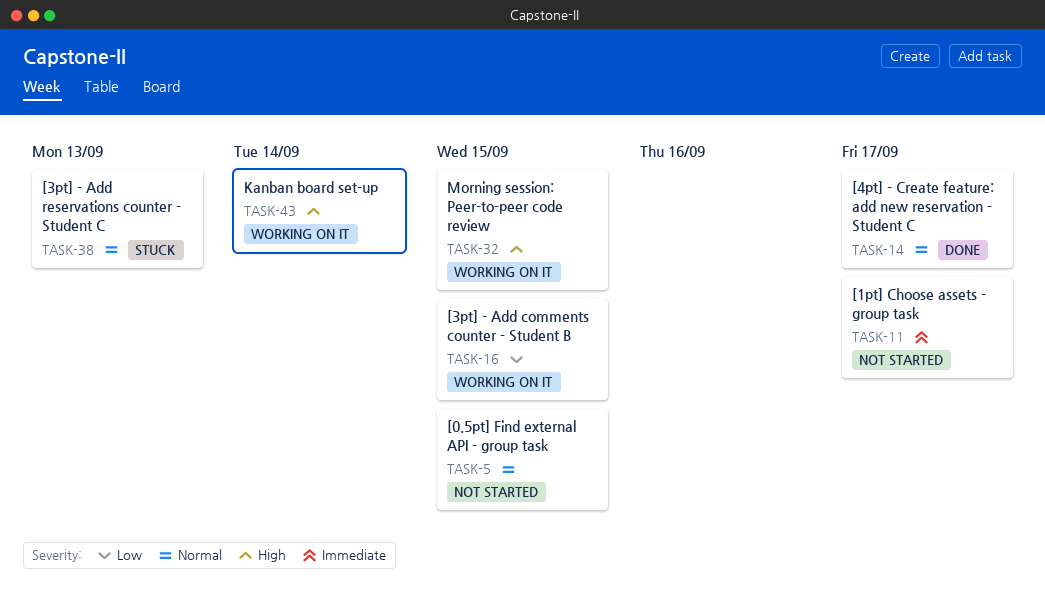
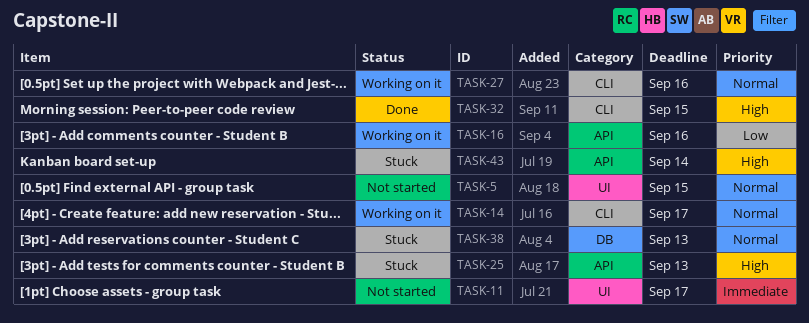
TASK-14, status: Done -> Working on it
TASK-16, due: Sep 15 -> Sep 16
TASK-25: none -> present
TASK-27: none -> present
TASK-32, status: Working on it -> Done
TASK-43, status: Working on it -> Stuck

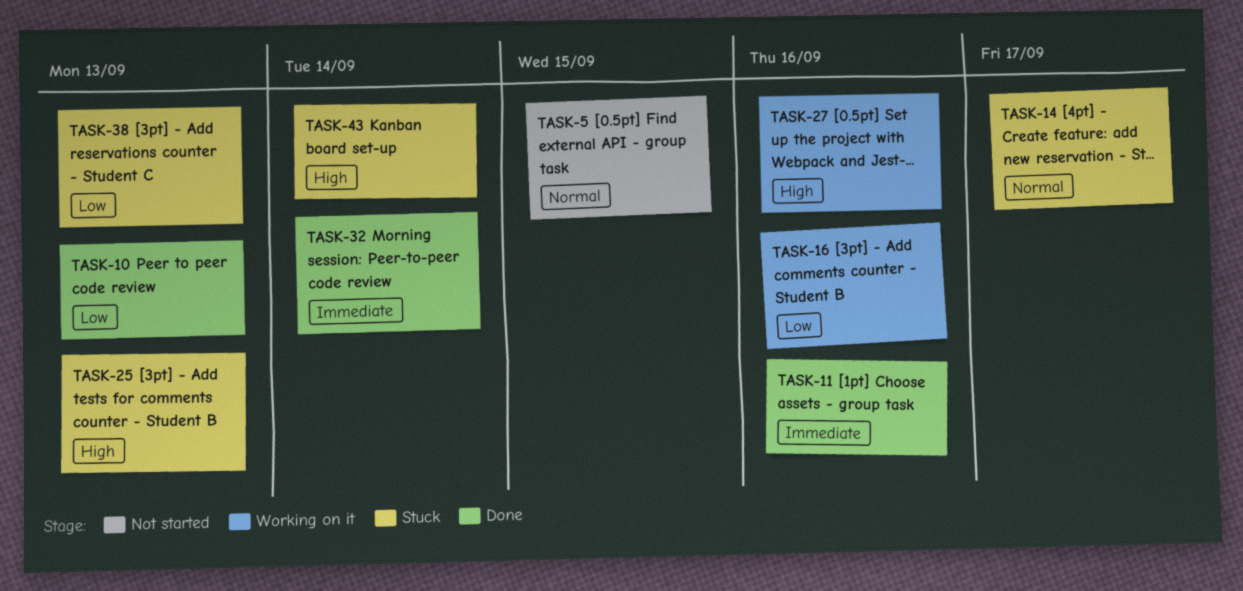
TASK-10: none -> present
TASK-11, status: Not started -> Done
TASK-11, due: Sep 17 -> Sep 16
TASK-14, status: Working on it -> Stuck
TASK-27, priority: Normal -> High
TASK-32, priority: High -> Immediate
TASK-32, due: Sep 15 -> Sep 14
TASK-38, priority: Normal -> Low

